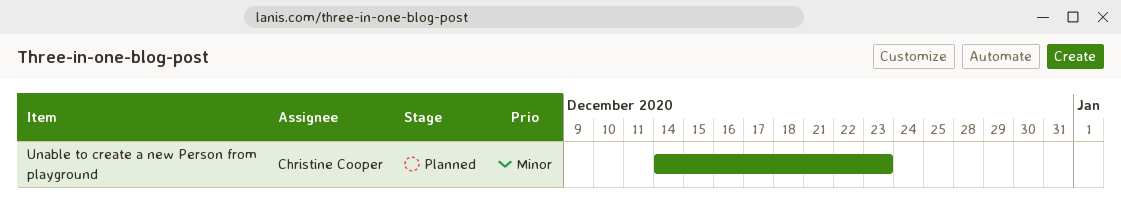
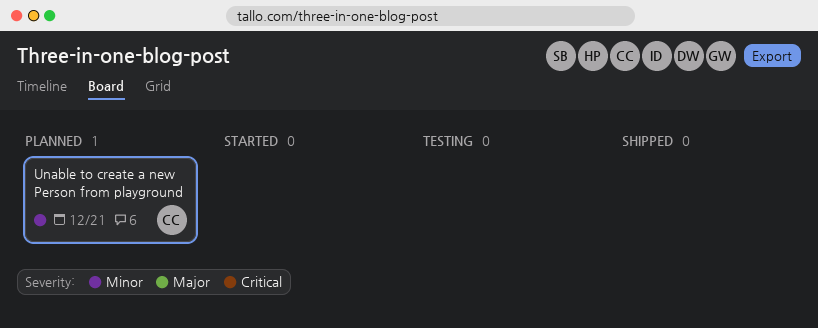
Unable to create a new Person from playground, due: Dec 23 -> Dec 21

